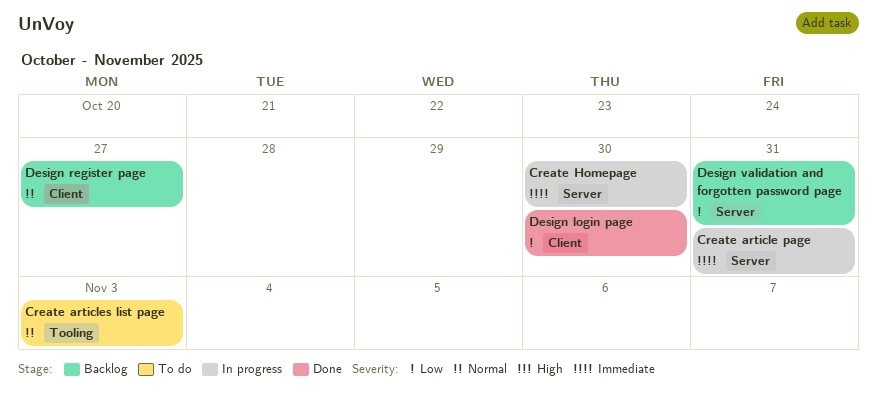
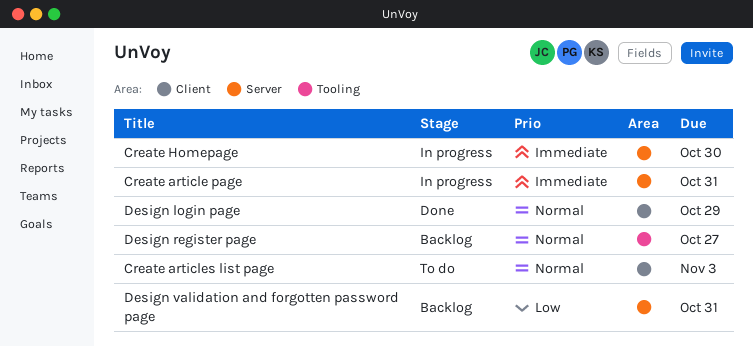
Create articles list page, label: Tooling -> Client
Design login page, priority: Low -> Normal
Design login page, due: Oct 30 -> Oct 29
Design register page, label: Client -> Tooling

